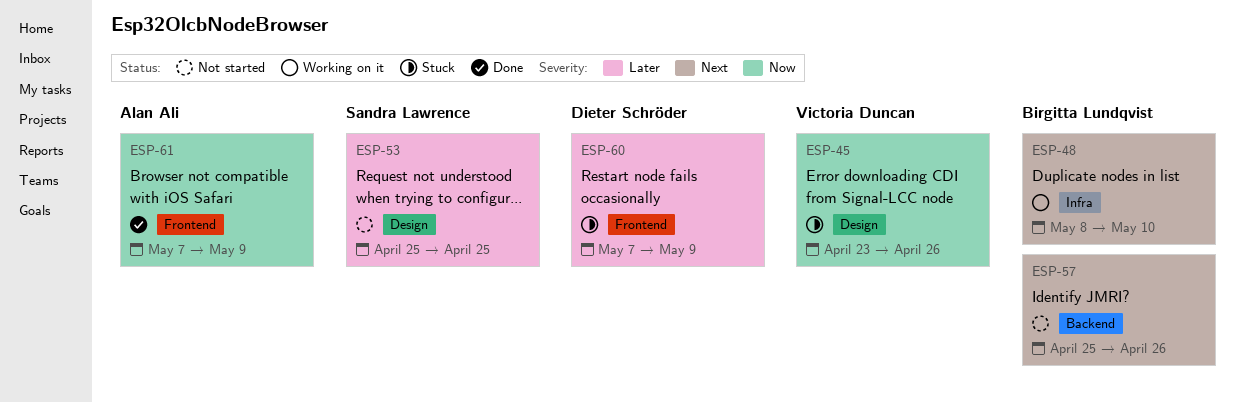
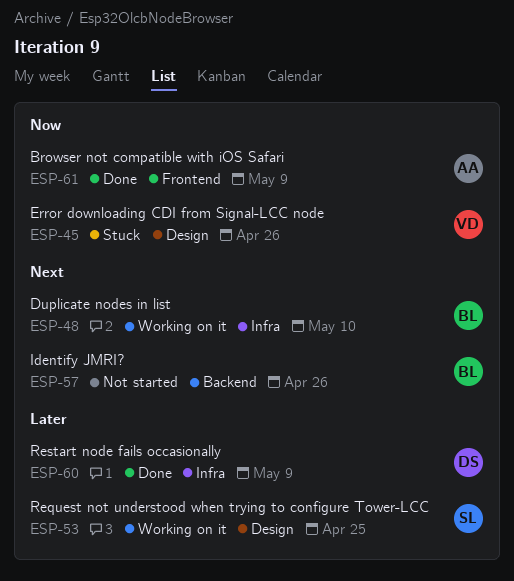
ESP-53, status: Not started -> Working on it
ESP-60, status: Stuck -> Done
ESP-60, label: Frontend -> Infra

